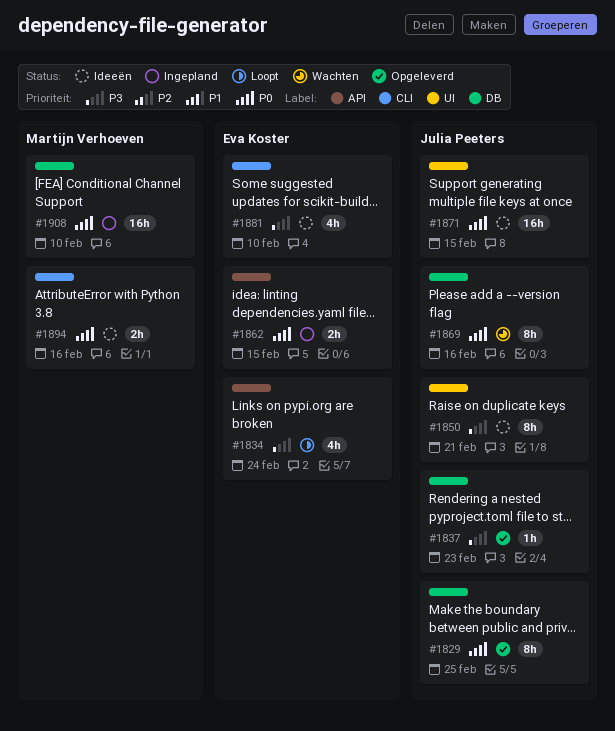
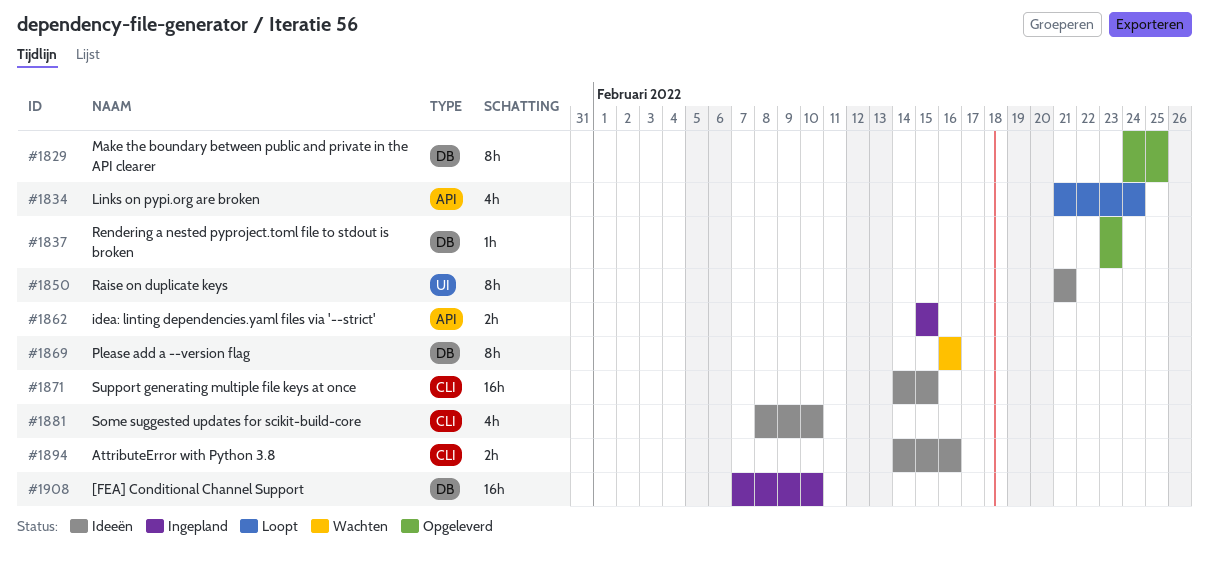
#1871, label: UI -> CLI

